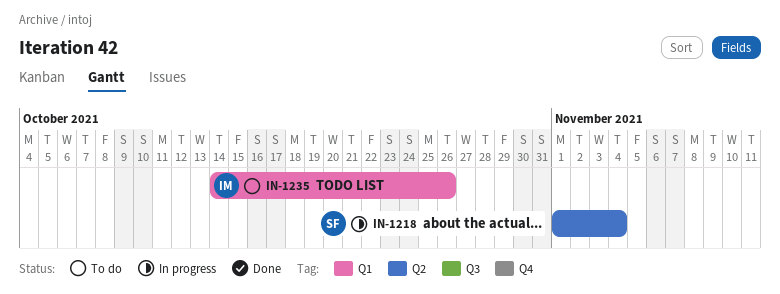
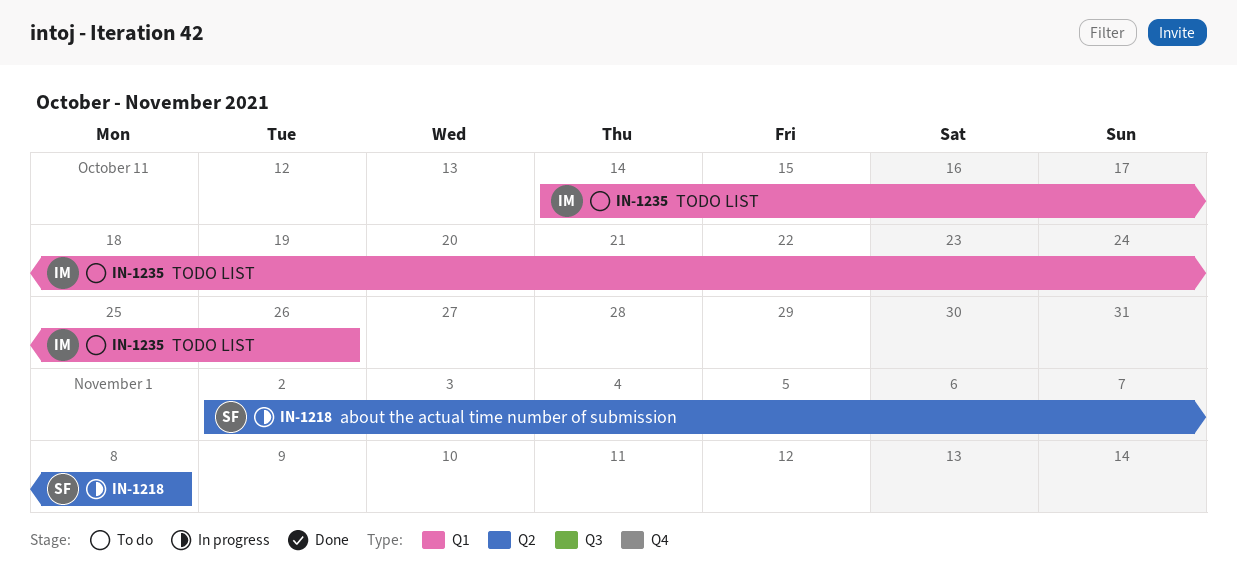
IN-1218, start: Nov 1 -> Nov 2
IN-1218, due: Nov 4 -> Nov 8

